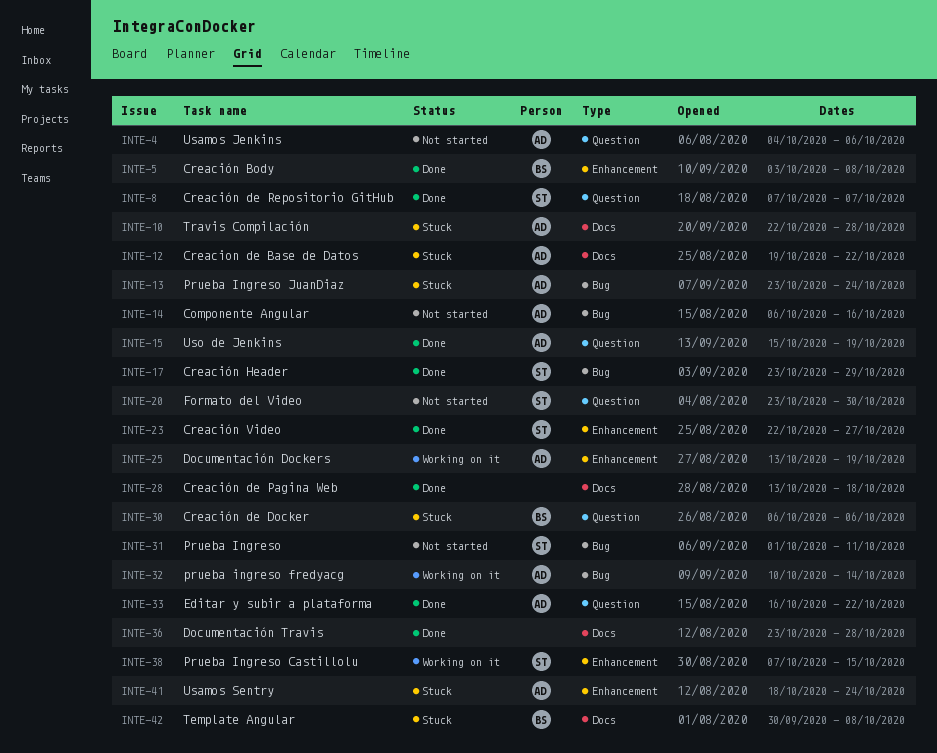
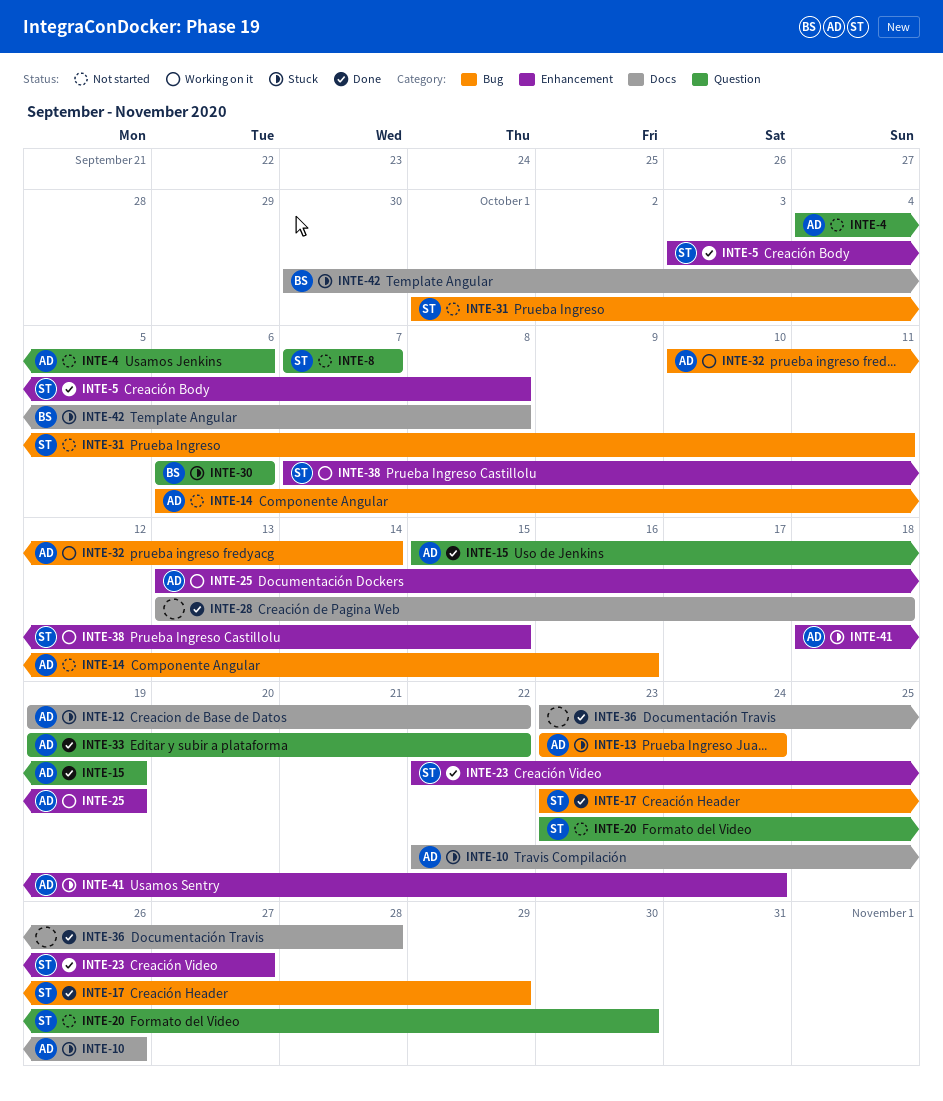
INTE-5, owner: BS -> ST
INTE-8, status: Done -> Not started
INTE-10, due: Oct 28 -> Oct 26
INTE-33, start: Oct 16 -> Oct 19

